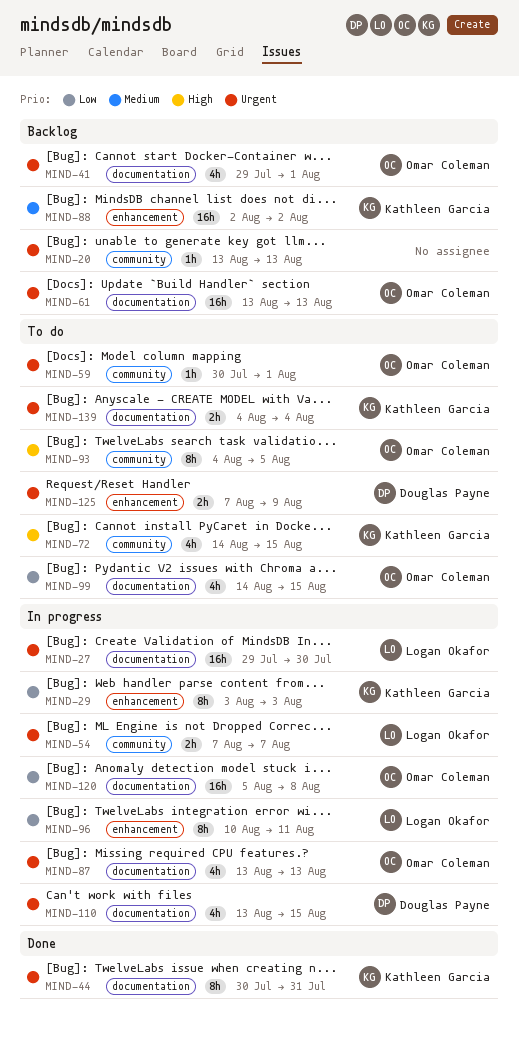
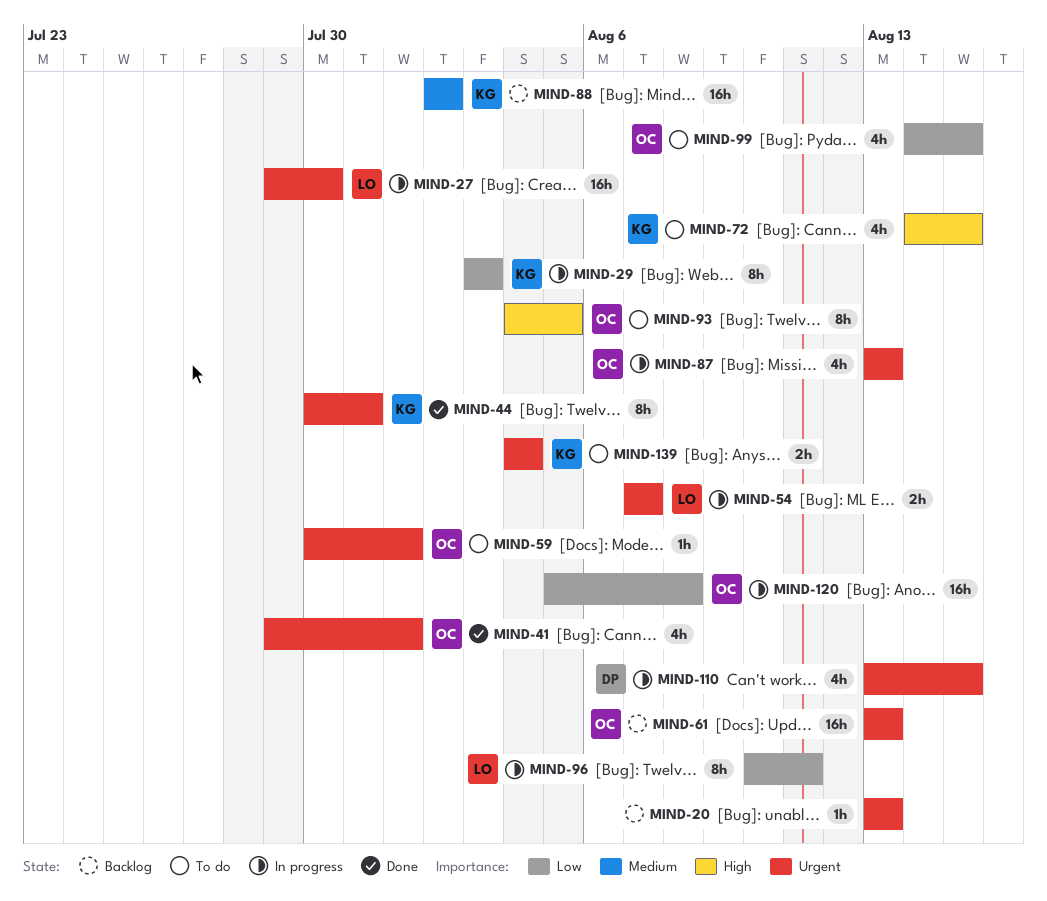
MIND-41, status: Backlog -> Done
MIND-125: present -> none

